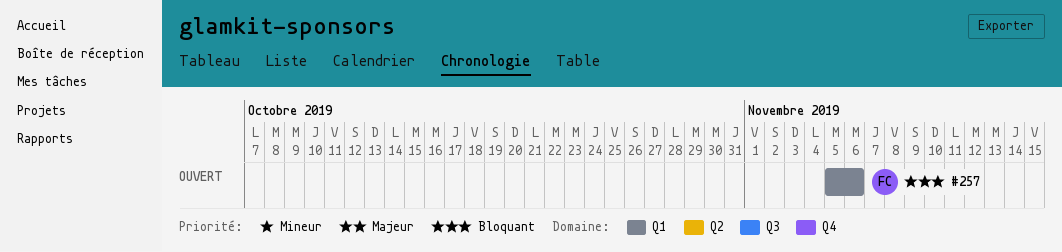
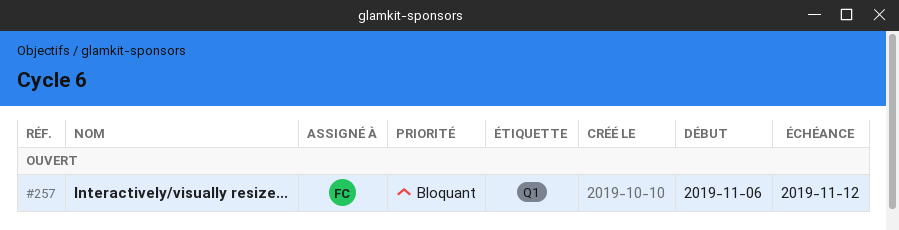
#257, start: Nov 5 -> Nov 6
#257, due: Nov 6 -> Nov 12

